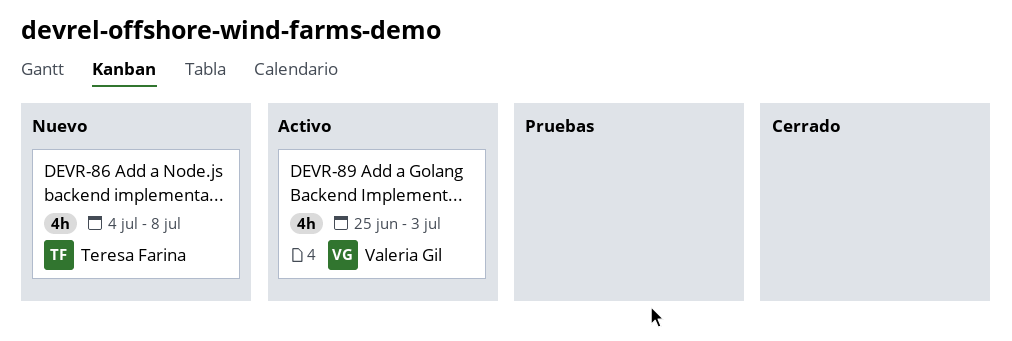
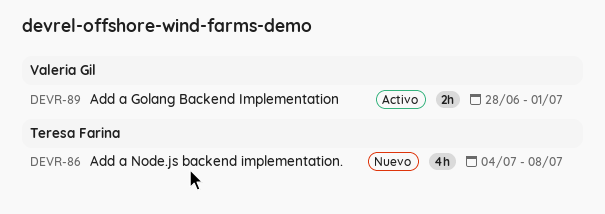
DEVR-89, estimate: 4h -> 2h
DEVR-89, start: Jun 25 -> Jun 28
DEVR-89, due: Jul 3 -> Jul 1

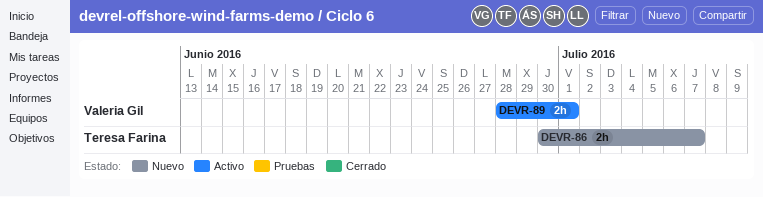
DEVR-86, estimate: 4h -> 2h
DEVR-86, start: Jul 4 -> Jun 30
DEVR-86, due: Jul 8 -> Jul 7

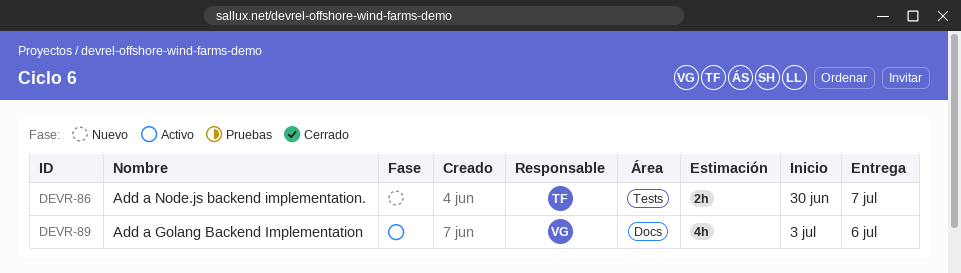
DEVR-89, estimate: 2h -> 4h
DEVR-89, start: Jun 28 -> Jul 3
DEVR-89, due: Jul 1 -> Jul 6

